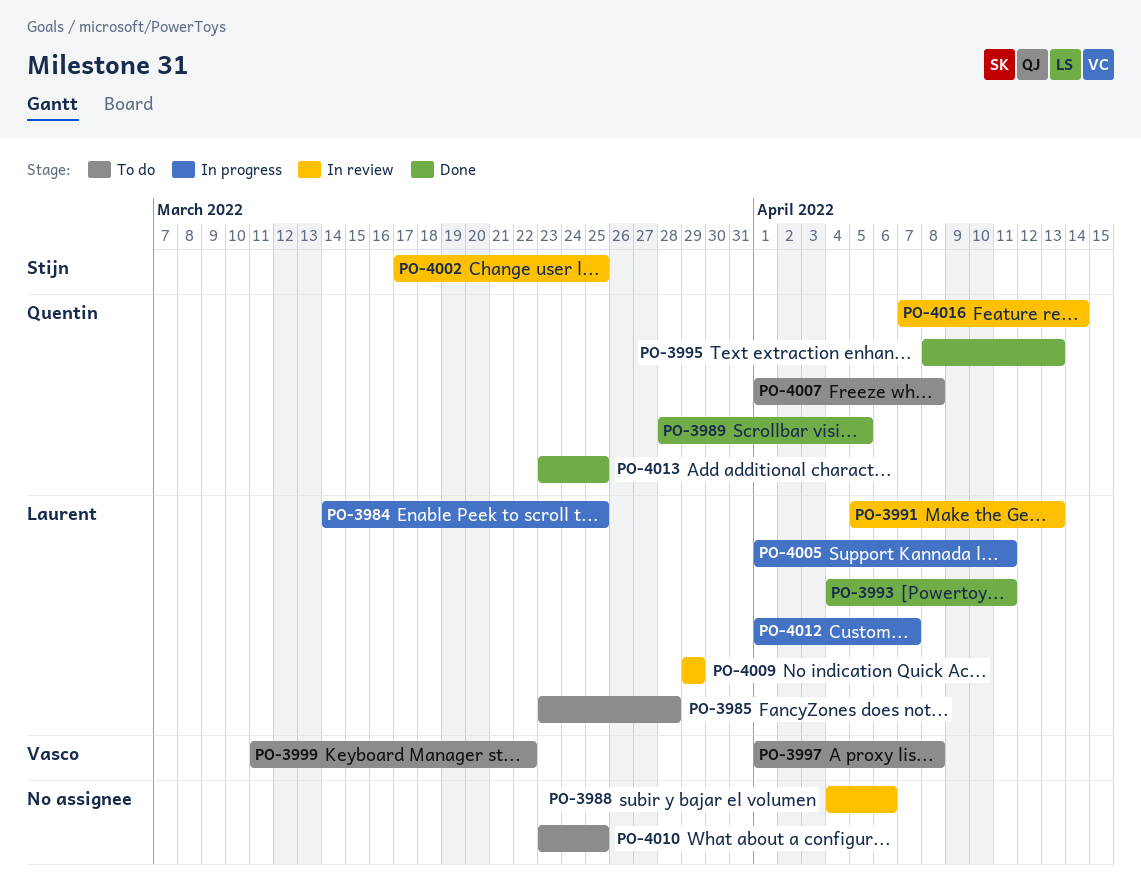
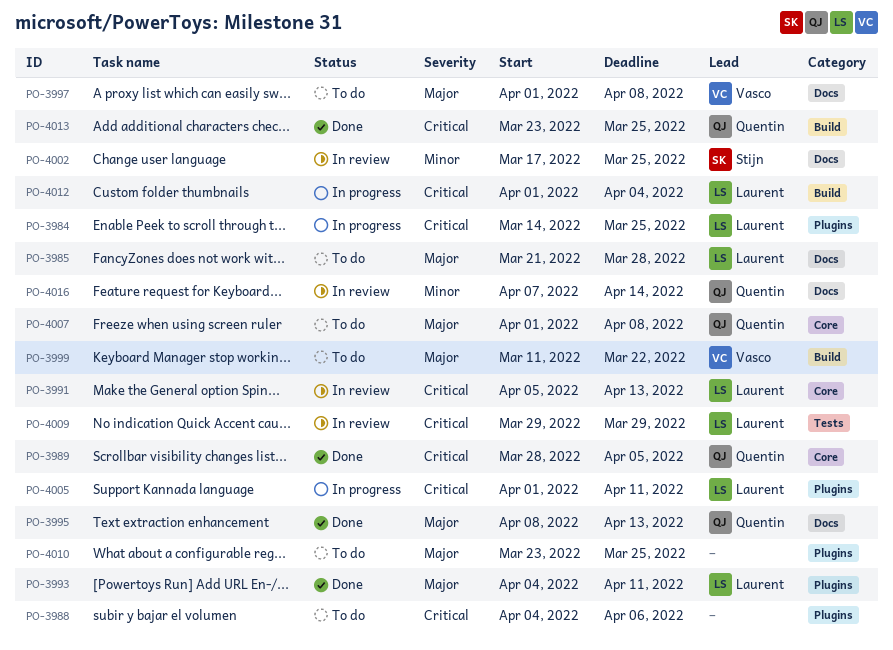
PO-3985, start: Mar 23 -> Mar 21
PO-3988, status: In review -> To do
PO-4012, due: Apr 7 -> Apr 4

